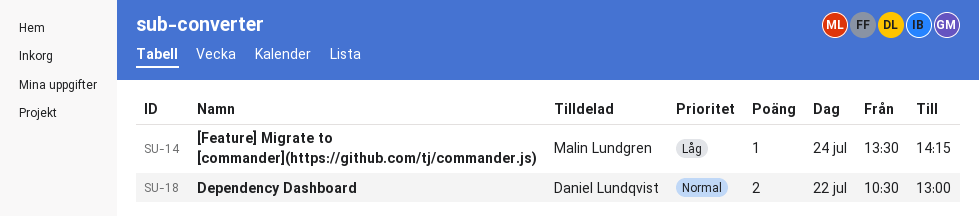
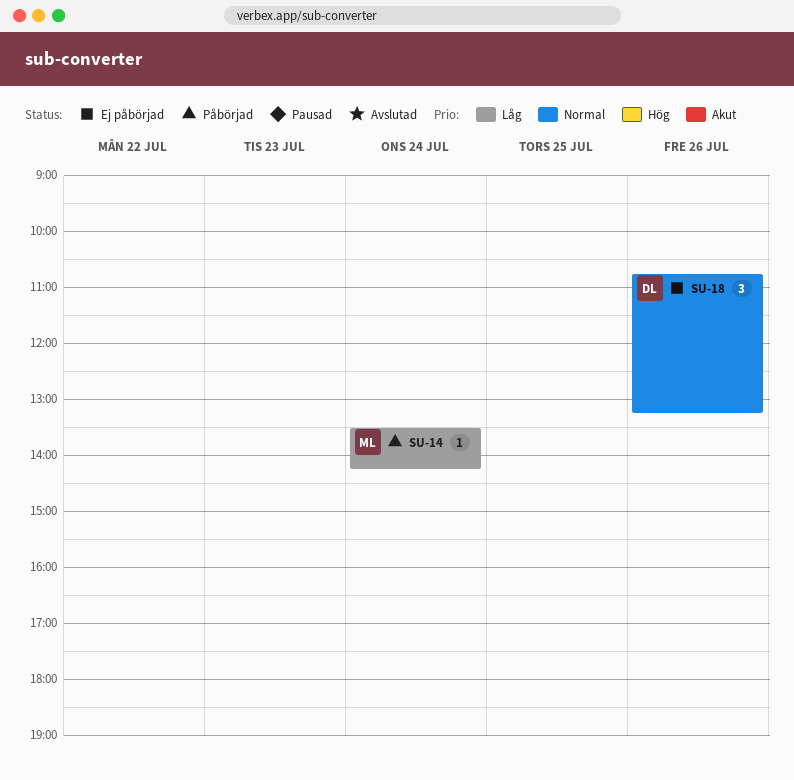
SU-18, estimate: 2 -> 3
SU-18, day: Jul 22 -> Jul 26
SU-18, begins: 10:30 -> 10:45
SU-18, ends: 13:00 -> 13:15

